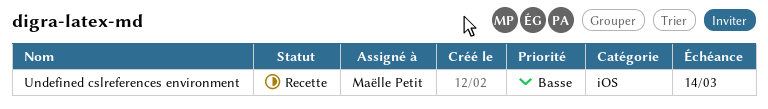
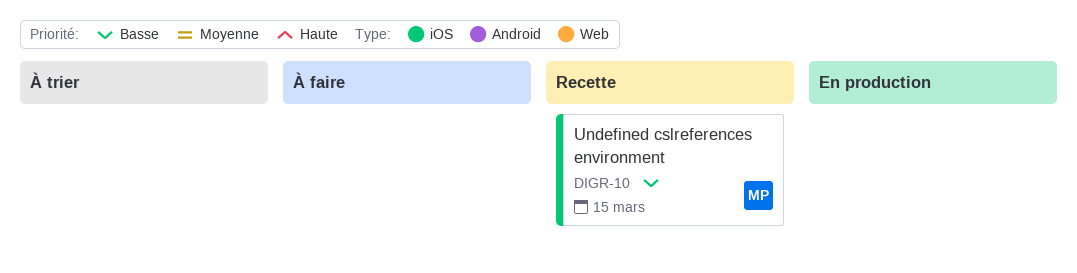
Undefined cslreferences environment, due: Mar 14 -> Mar 15

